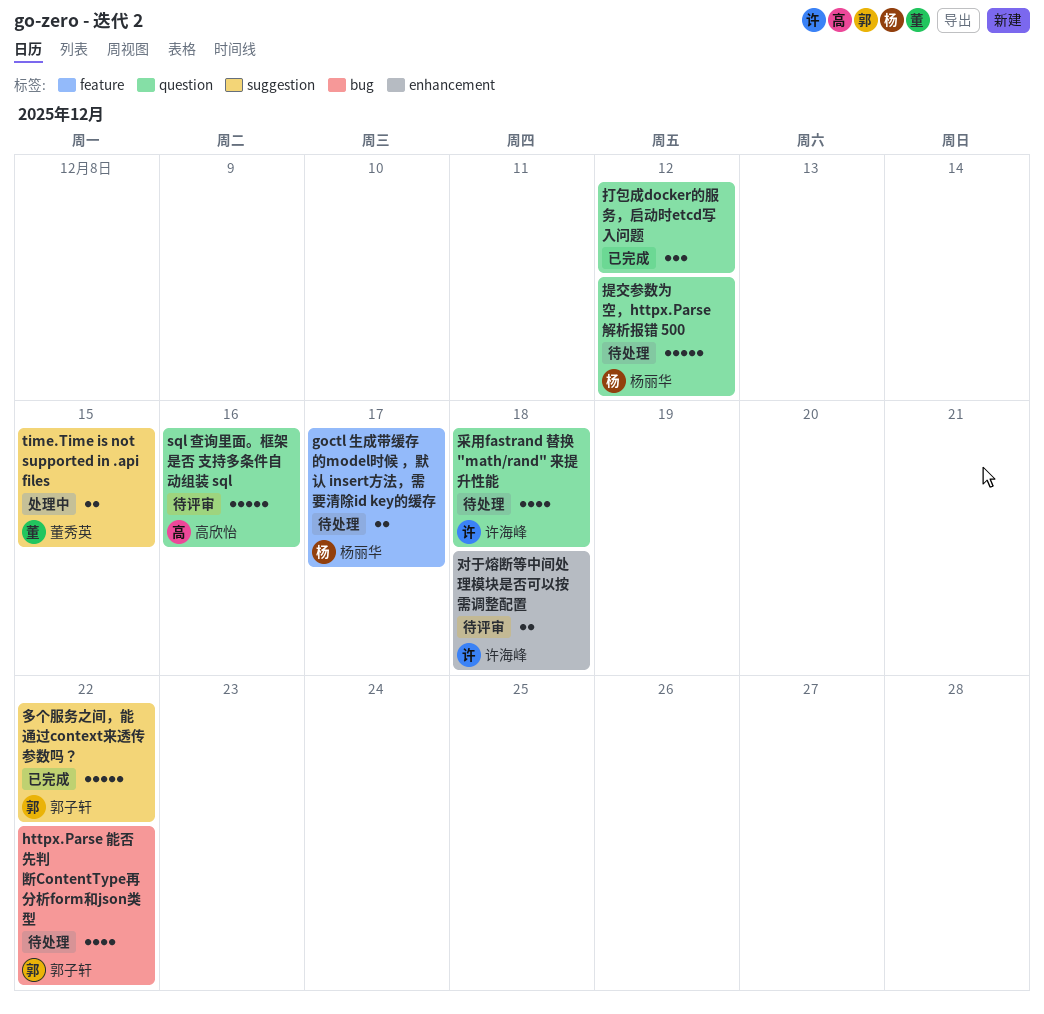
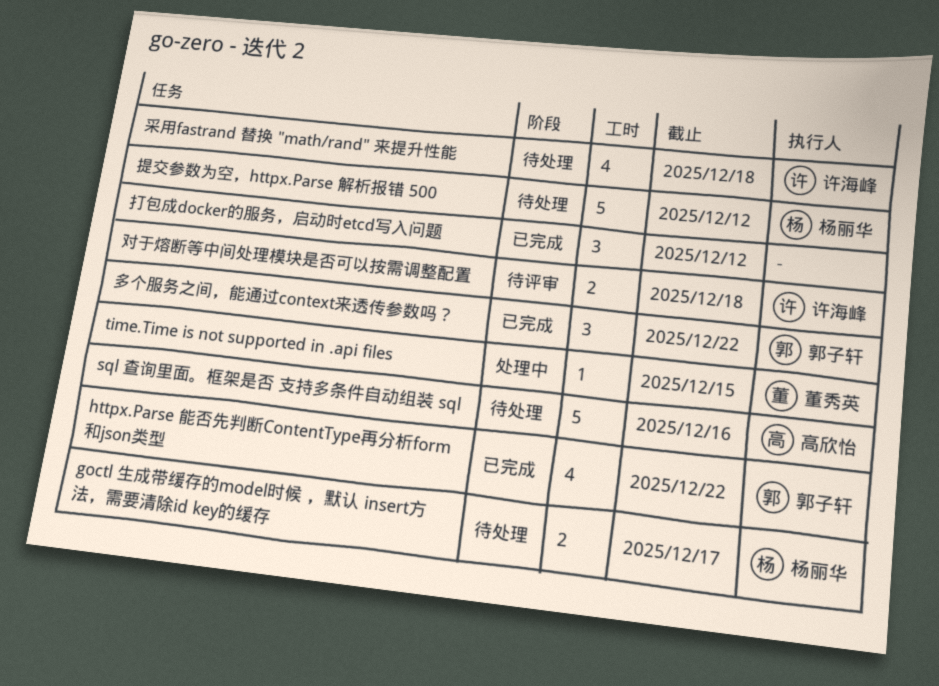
httpx.Parse 能否先判断ContentType再分析form和json类型, status: 待处理 -> 已完成
sql 查询里面。框架是否 支持多条件自动组装 sql, status: 待评审 -> 待处理
time.Time is not supported in .api files, estimate: 2 -> 1
多个服务之间，能通过context来透传参数吗？, estimate: 5 -> 3

